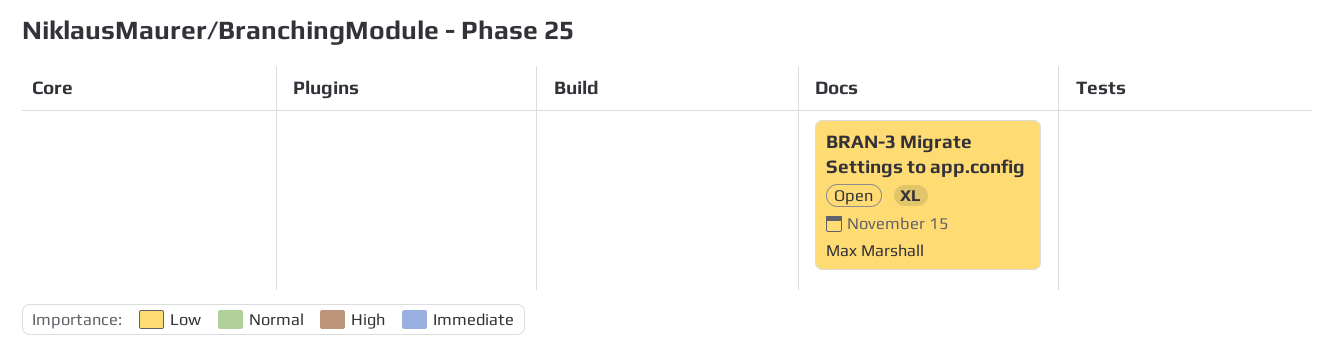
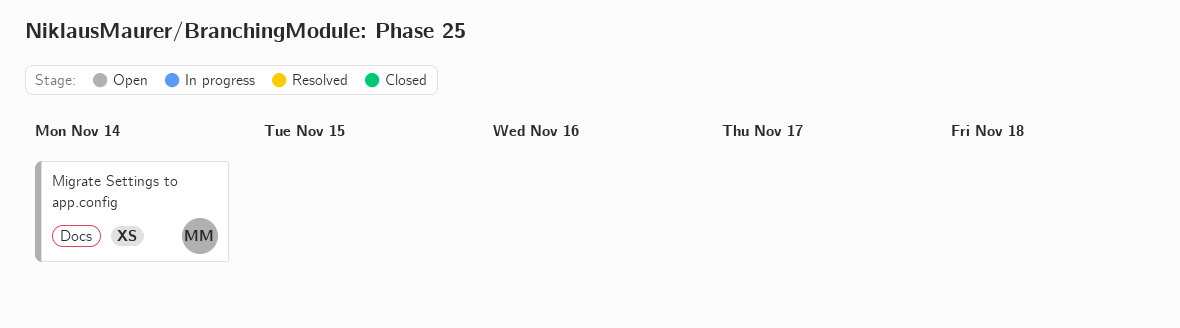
Migrate Settings to app.config, estimate: XL -> XS
Migrate Settings to app.config, due: Nov 15 -> Nov 14

